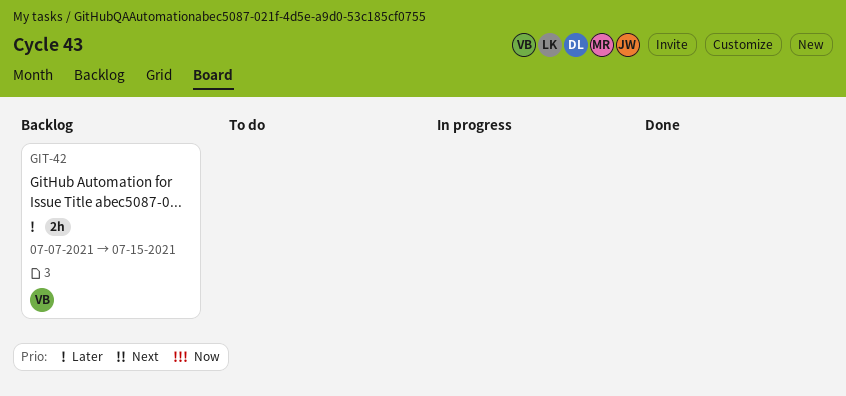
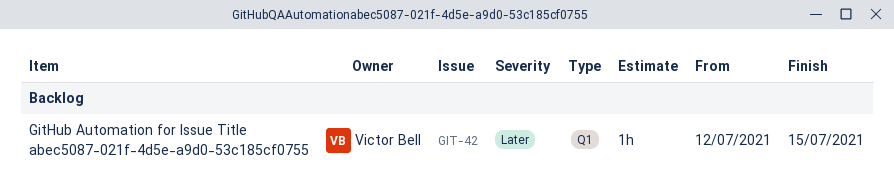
GIT-42, estimate: 2h -> 1h
GIT-42, start: Jul 7 -> Jul 12

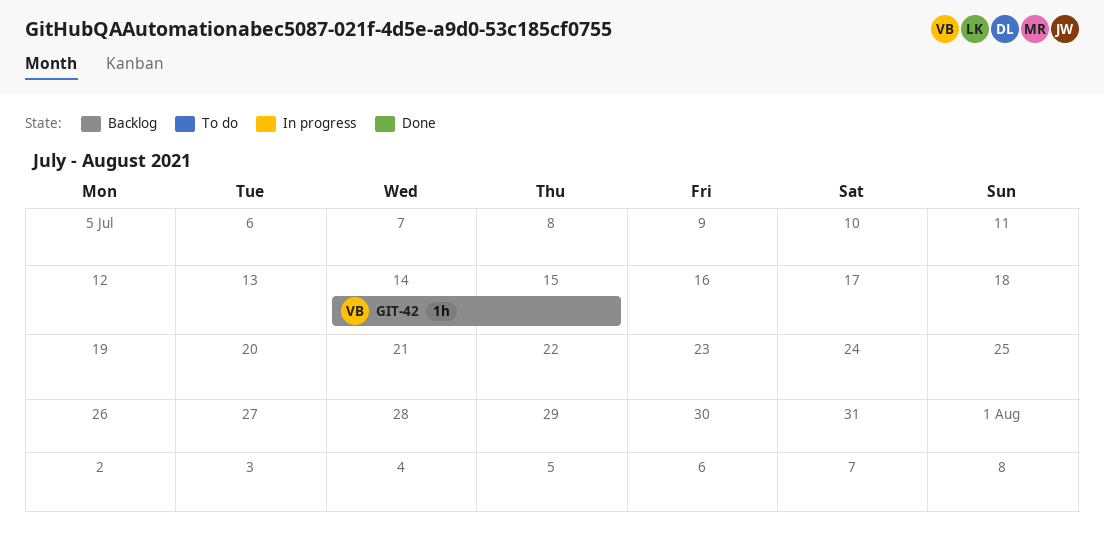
GIT-42, start: Jul 12 -> Jul 14

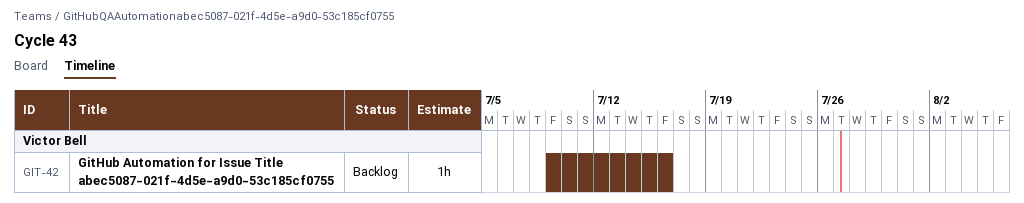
GIT-42, start: Jul 14 -> Jul 9
GIT-42, due: Jul 15 -> Jul 16

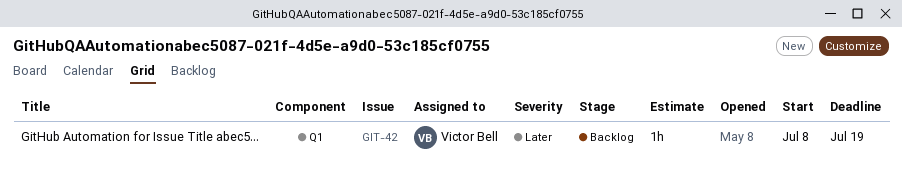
GIT-42, start: Jul 9 -> Jul 8
GIT-42, due: Jul 16 -> Jul 19

